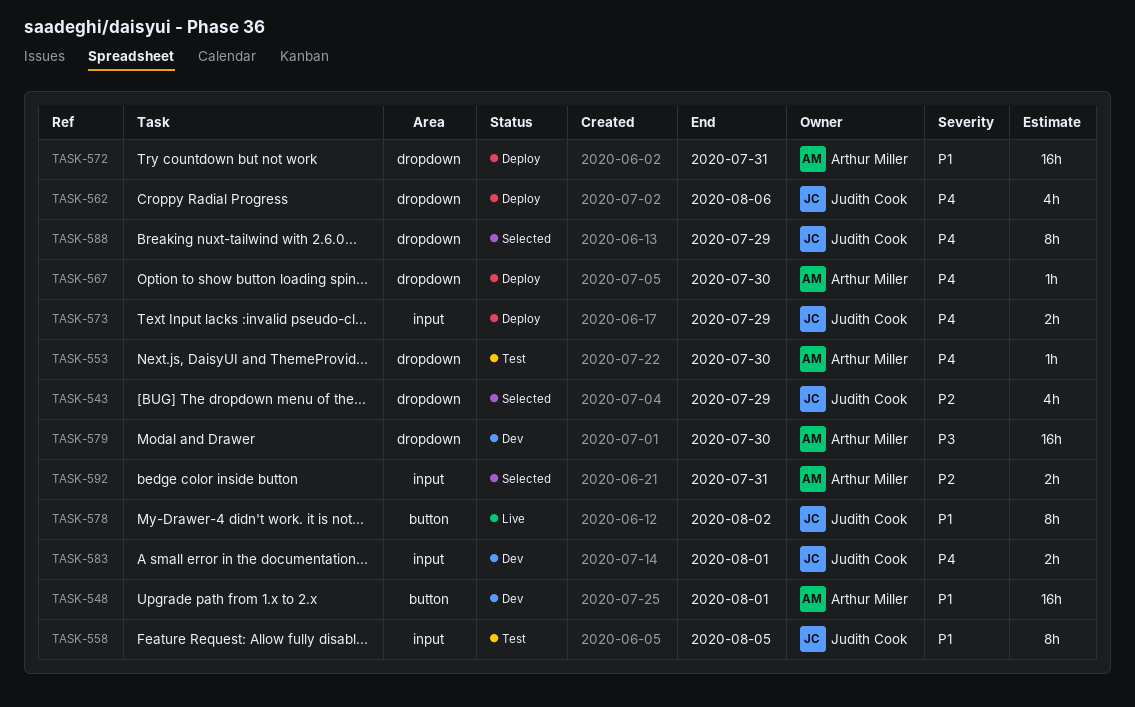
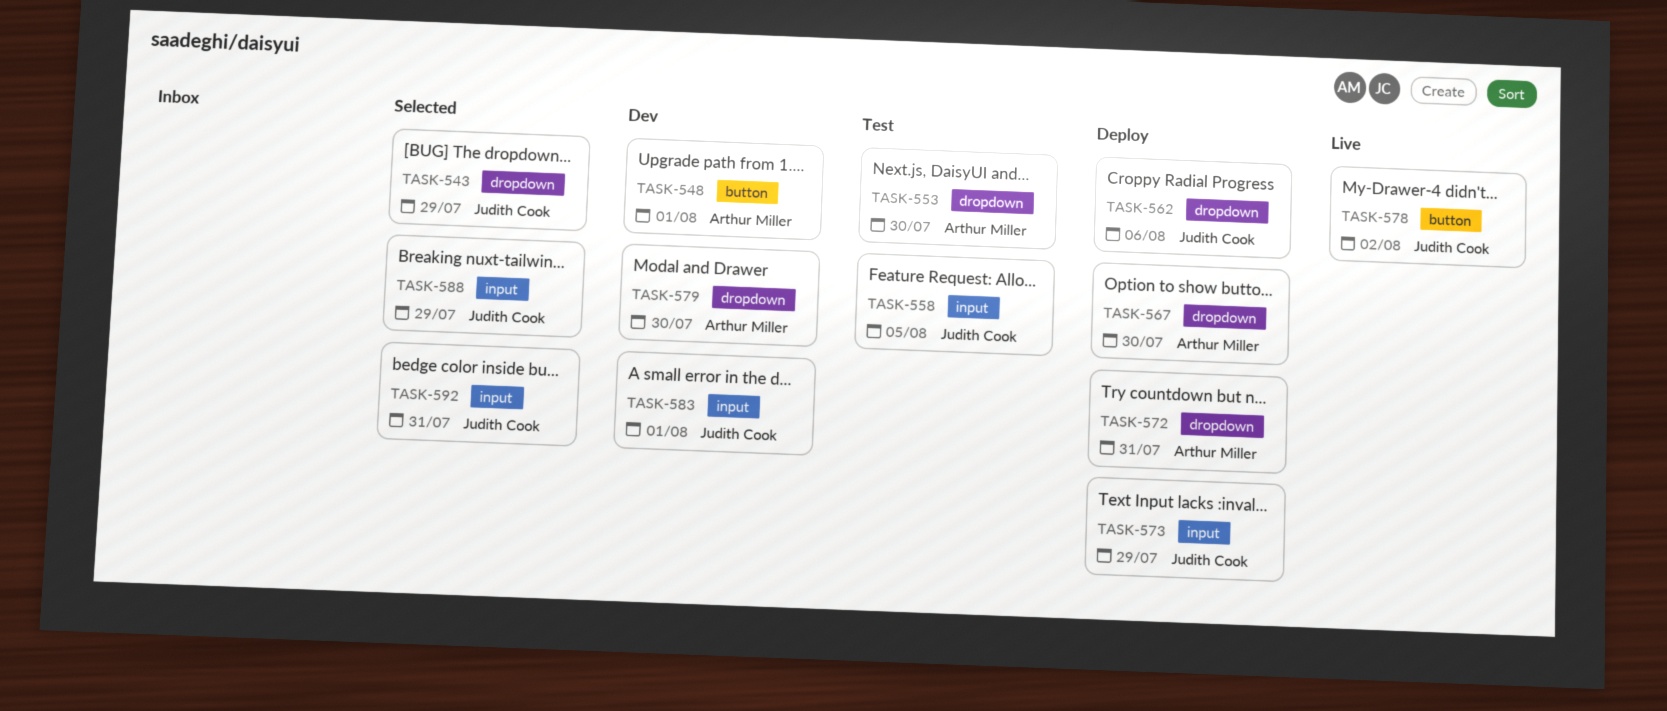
TASK-588, label: dropdown -> input
TASK-592, owner: Arthur Miller -> Judith Cook

